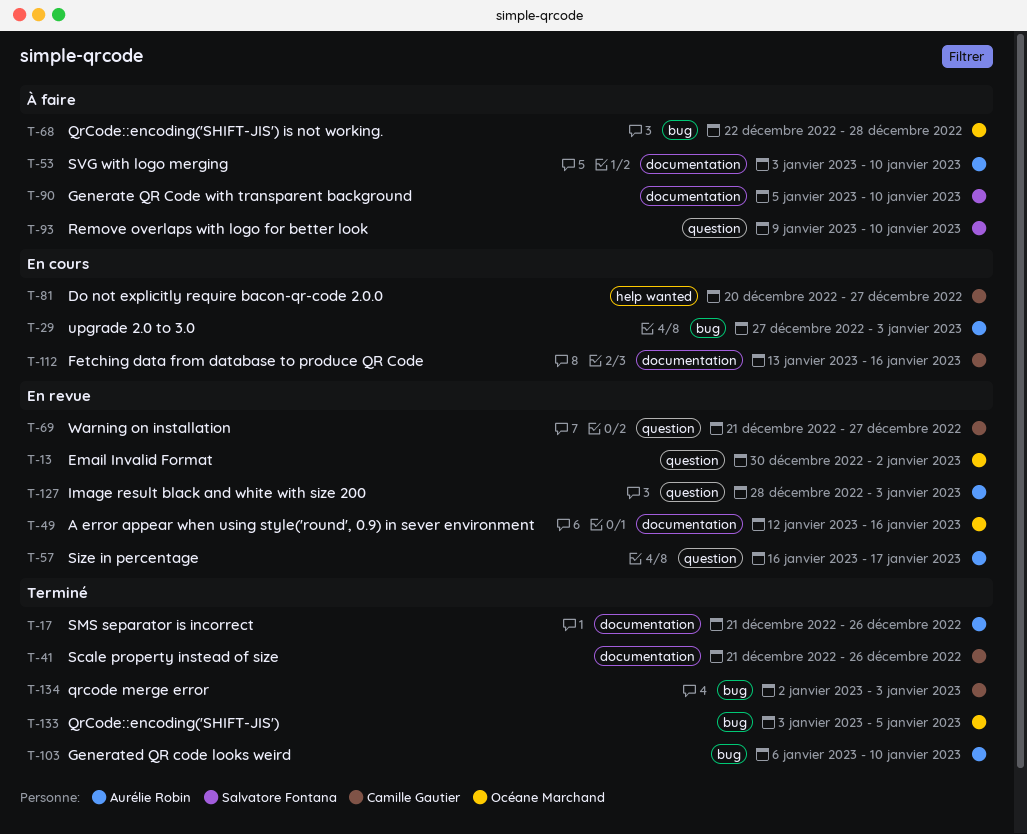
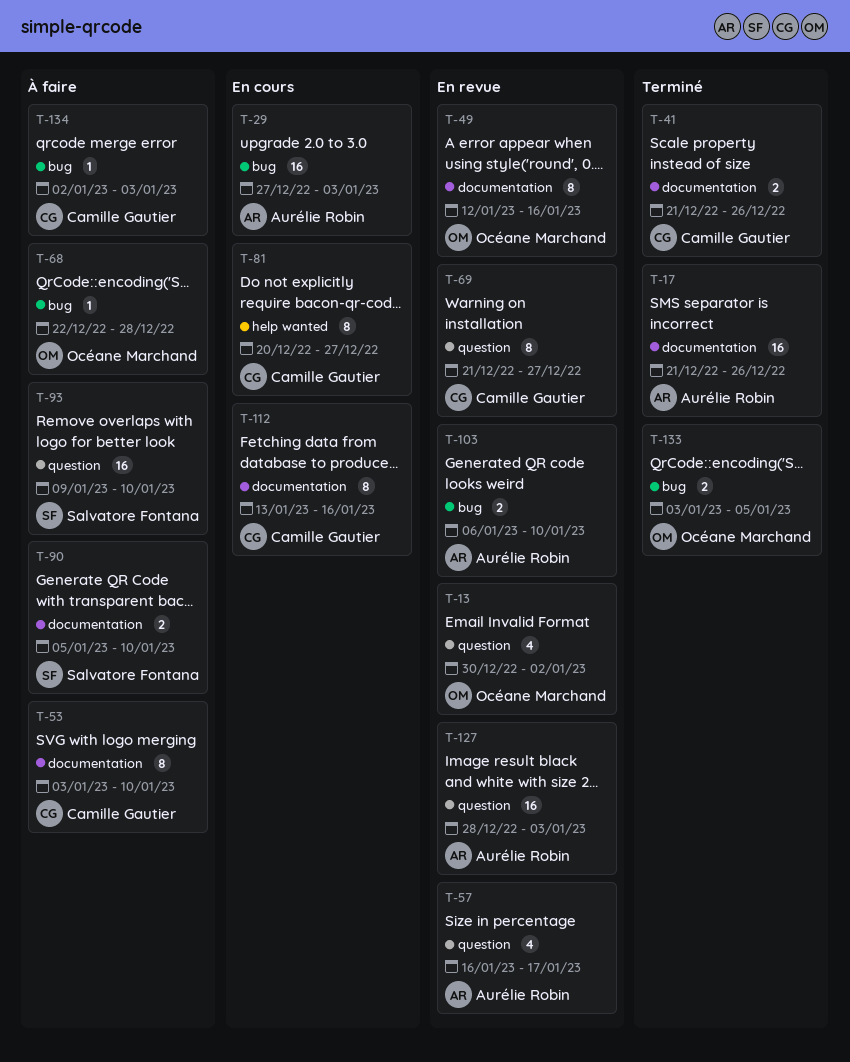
T-53, owner: Aurélie Robin -> Camille Gautier
T-103, status: Terminé -> En revue
T-134, status: Terminé -> À faire

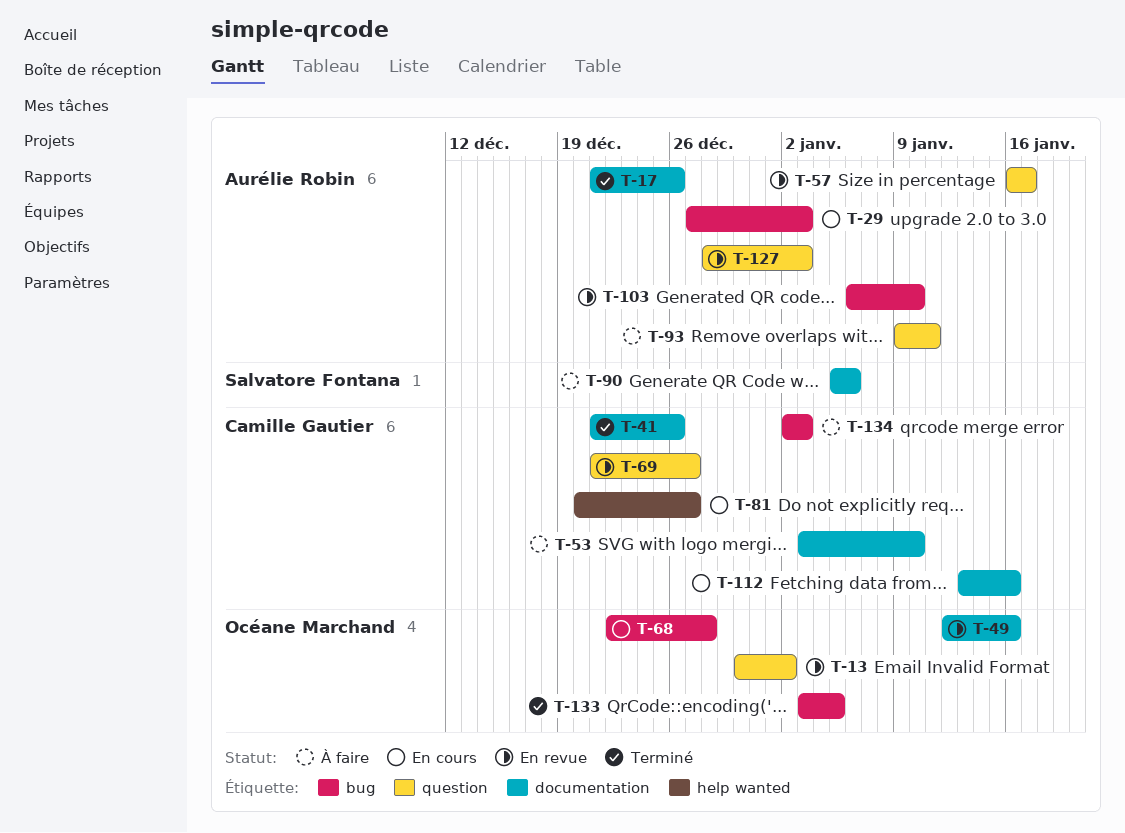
T-68, status: À faire -> En cours
T-90, due: Jan 10 -> Jan 6
T-93, owner: Salvatore Fontana -> Aurélie Robin
T-93, due: Jan 10 -> Jan 11

